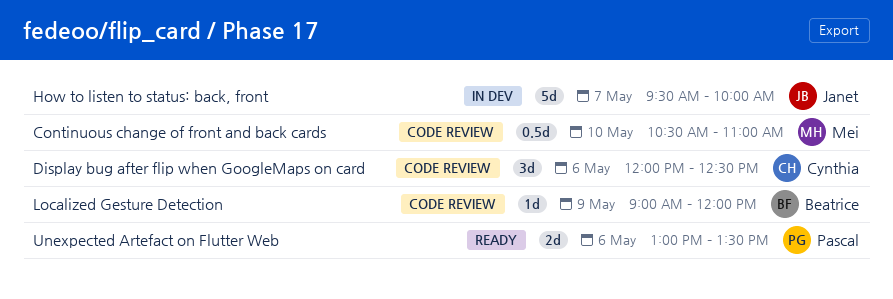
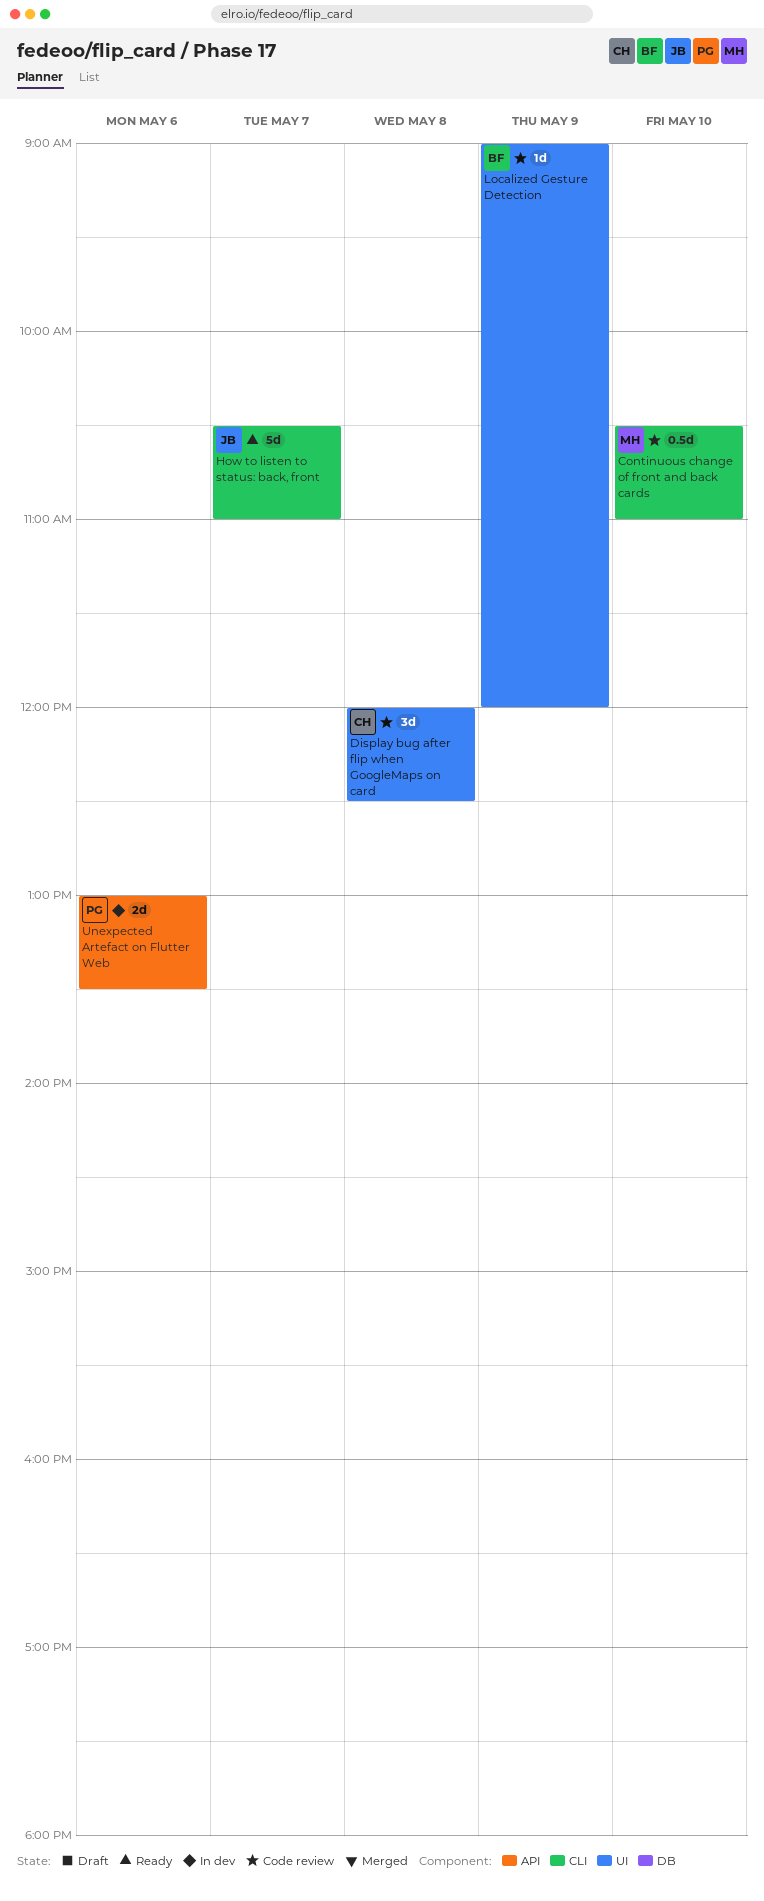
Display bug after flip when GoogleMaps on card, day: May 6 -> May 8
How to listen to status: back, front, status: In dev -> Ready
How to listen to status: back, front, begins: 09:30 -> 10:30
How to listen to status: back, front, ends: 10:00 -> 11:00
Unexpected Artefact on Flutter Web, status: Ready -> In dev

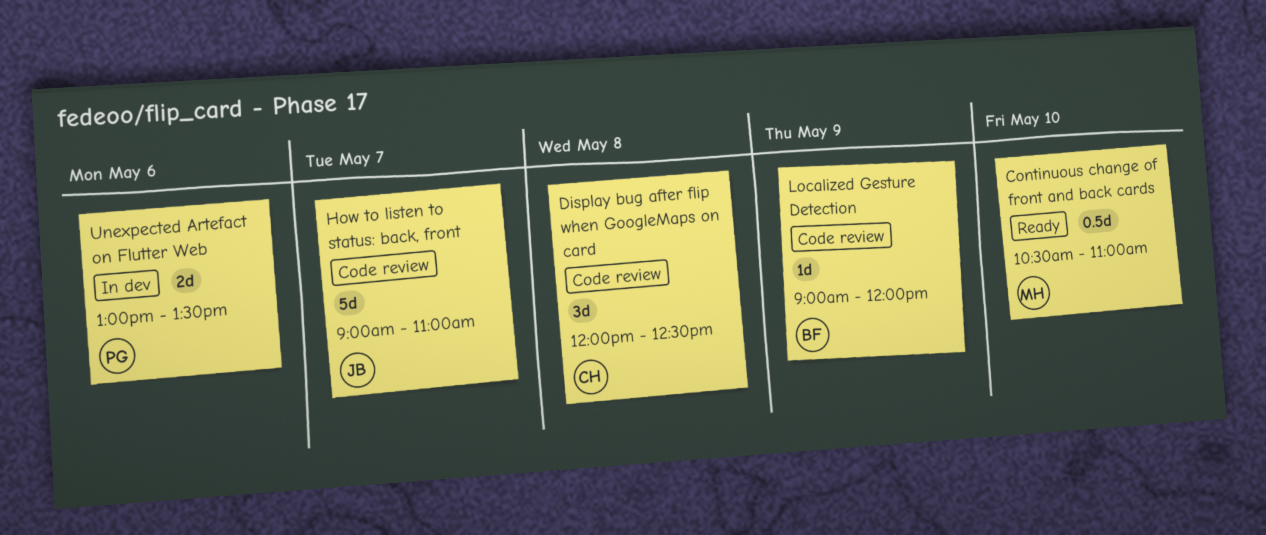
Continuous change of front and back cards, status: Code review -> Ready
How to listen to status: back, front, status: Ready -> Code review
How to listen to status: back, front, begins: 10:30 -> 09:00

